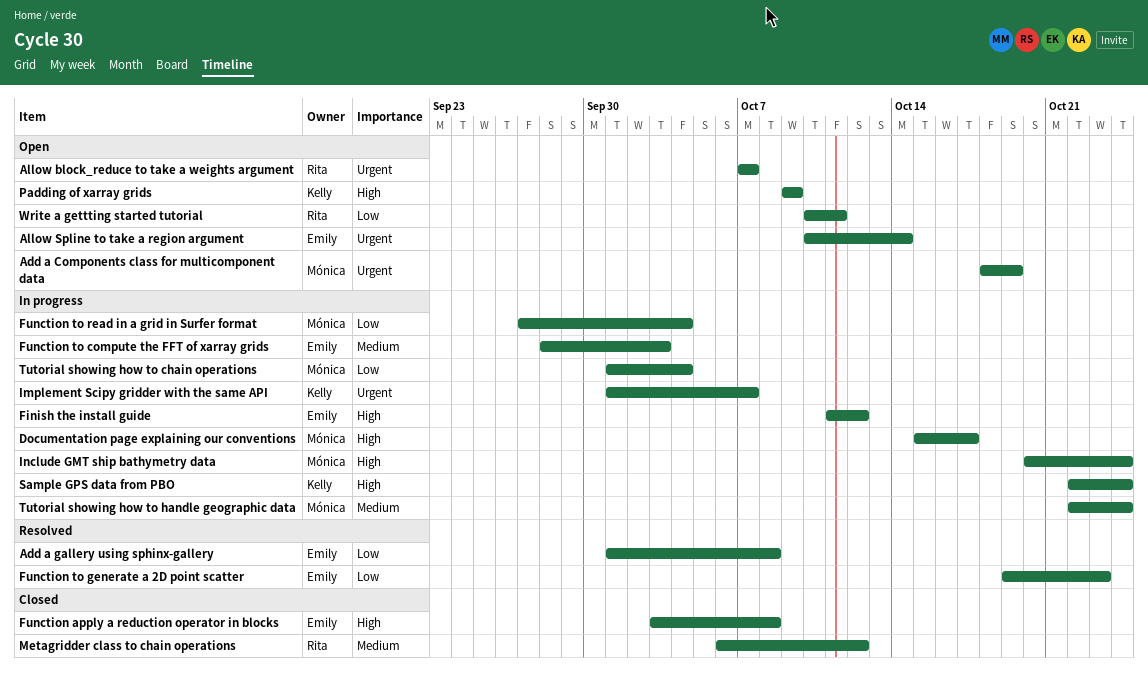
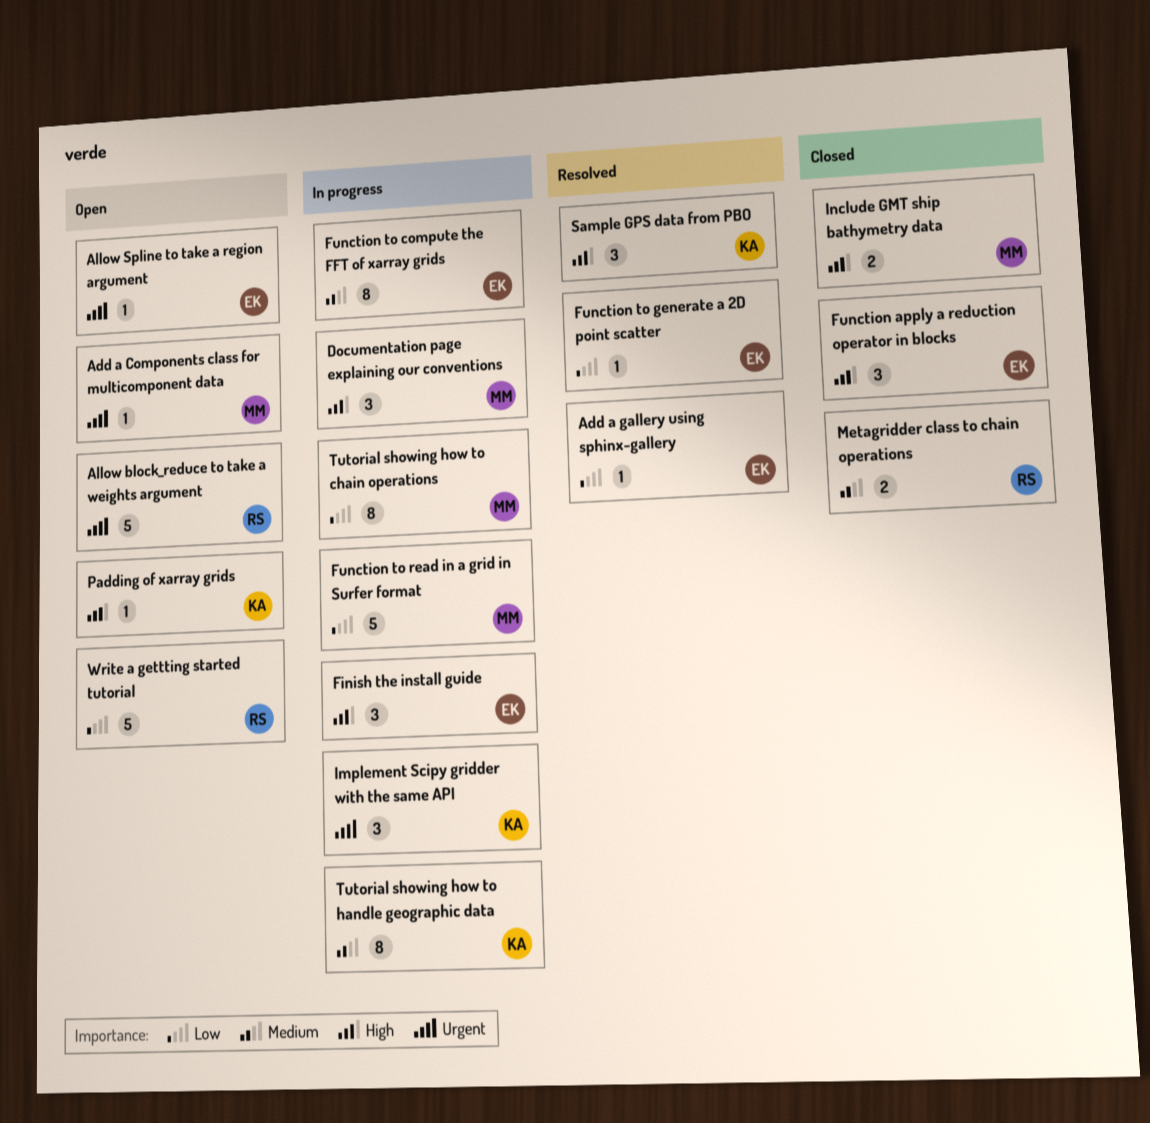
Include GMT ship bathymetry data, status: In progress -> Closed
Sample GPS data from PBO, status: In progress -> Resolved
Tutorial showing how to handle geographic data, owner: Mónica -> Kelly

